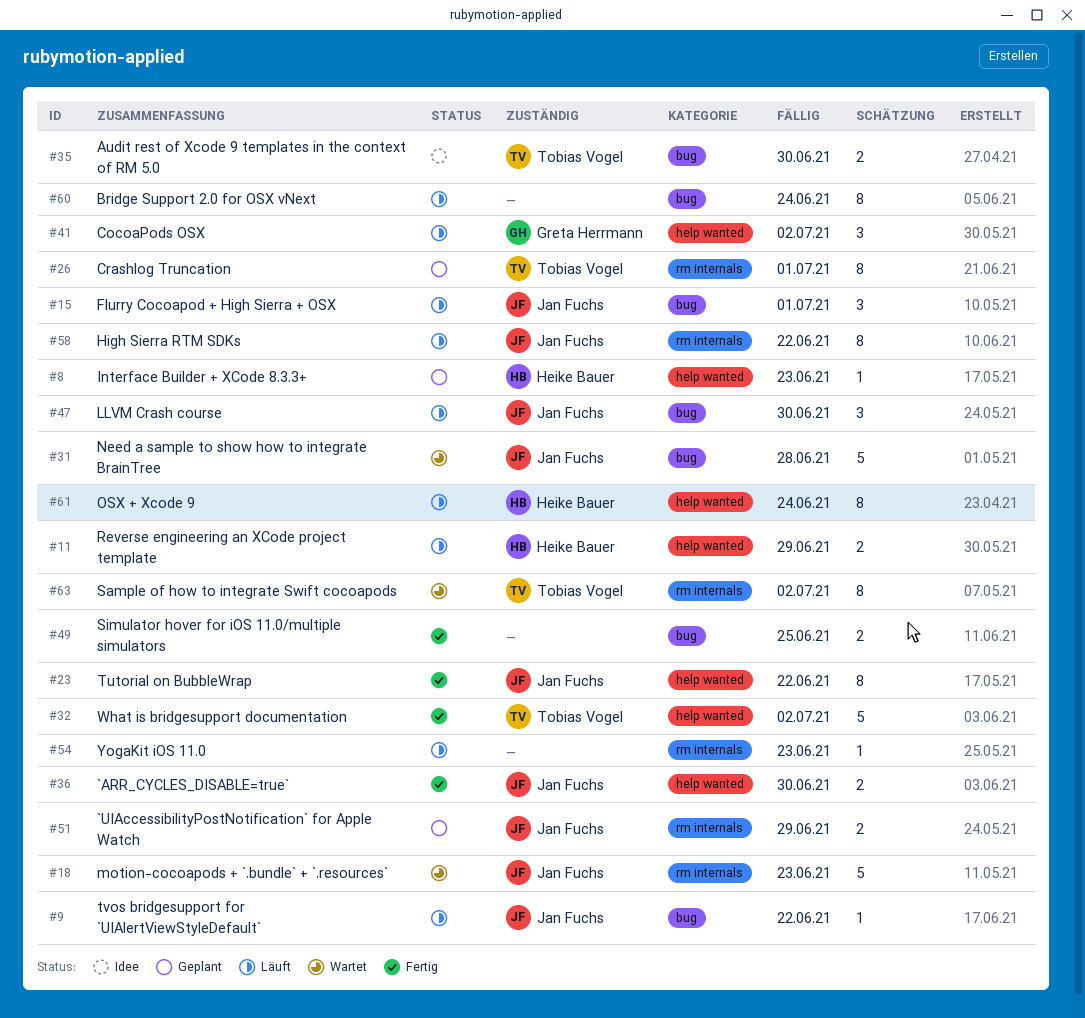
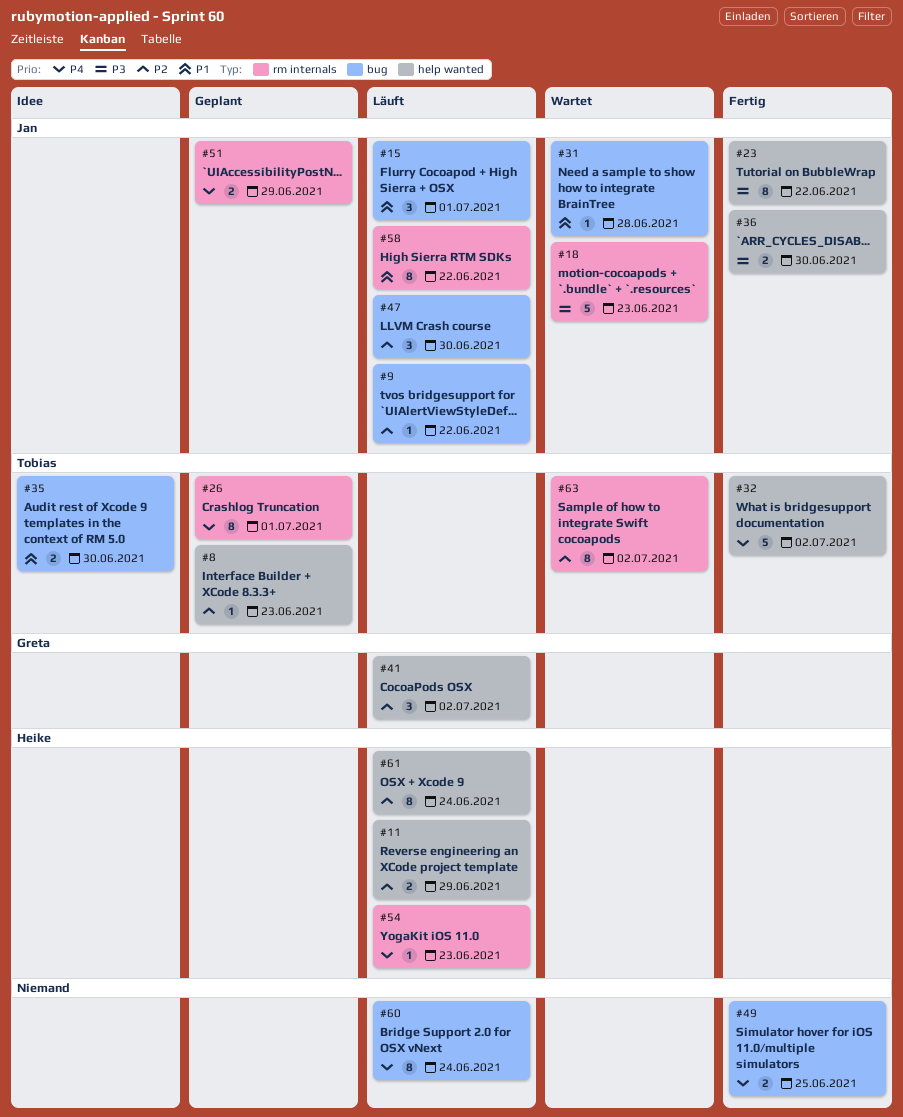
#8, owner: Heike Bauer -> Tobias Vogel
#31, estimate: 5 -> 1
#54, owner: none -> Heike Bauer

